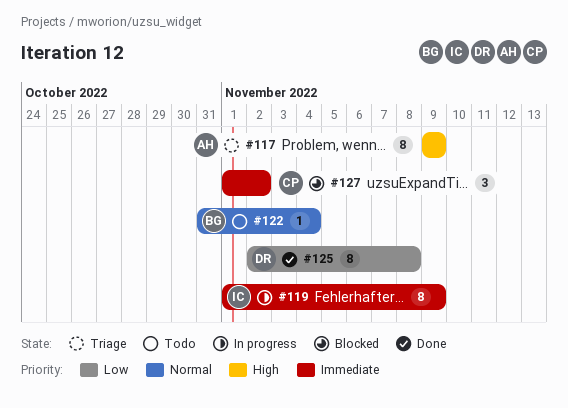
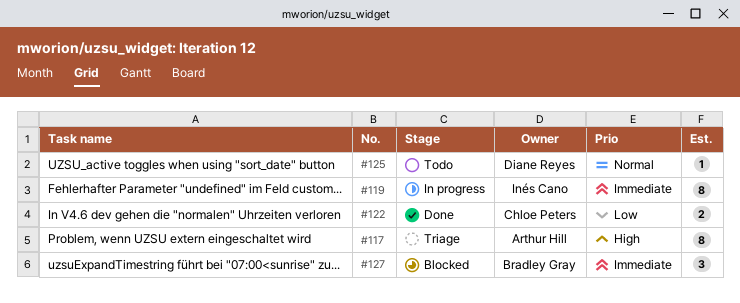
#122, status: Todo -> Done
#122, owner: Bradley Gray -> Chloe Peters
#122, priority: Normal -> Low
#122, estimate: 1 -> 2
#125, status: Done -> Todo
#125, priority: Low -> Normal
#125, estimate: 8 -> 1
#127, owner: Chloe Peters -> Bradley Gray

